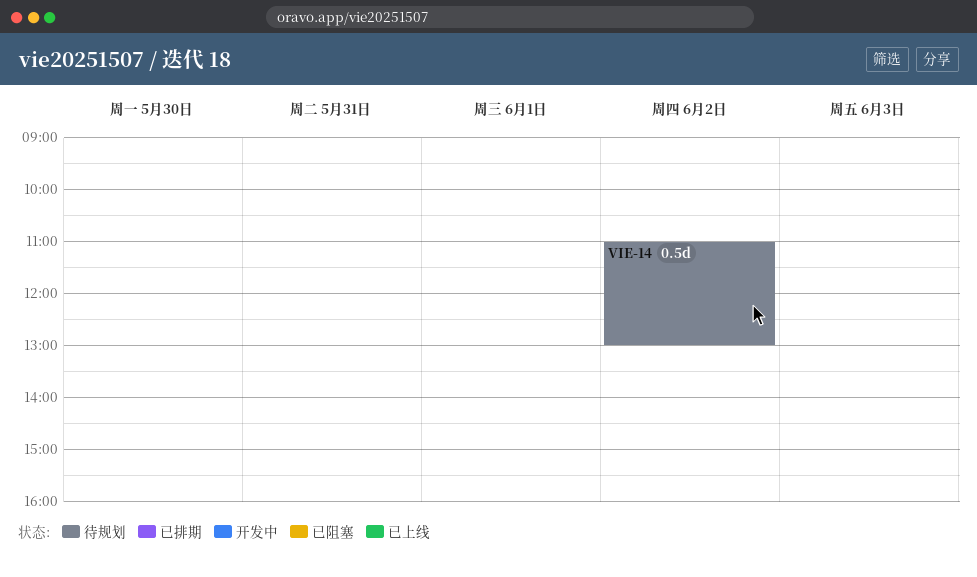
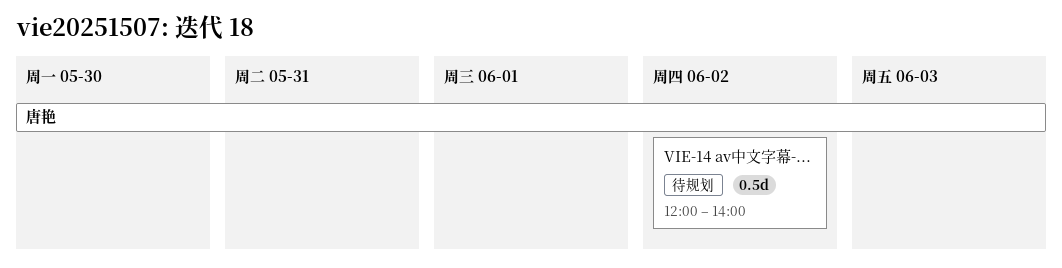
VIE-14, begins: 11:00 -> 12:00
VIE-14, ends: 13:00 -> 14:00

